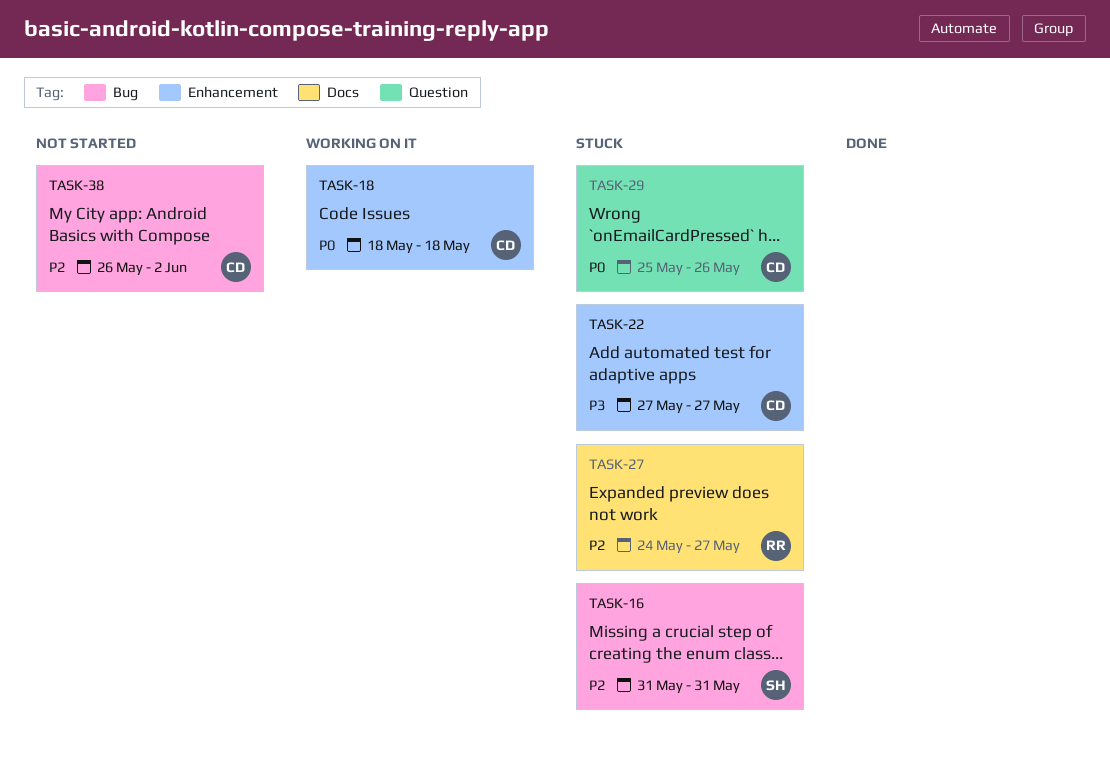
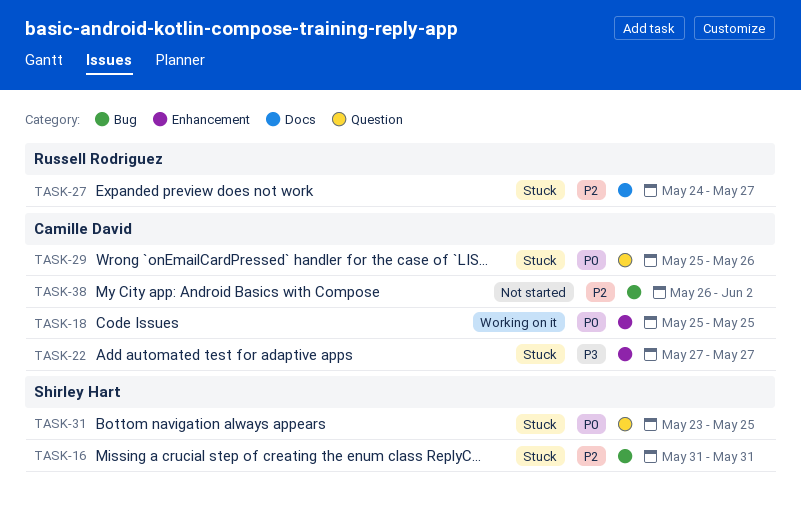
TASK-18, start: May 18 -> May 25
TASK-18, due: May 18 -> May 25
TASK-31: none -> present

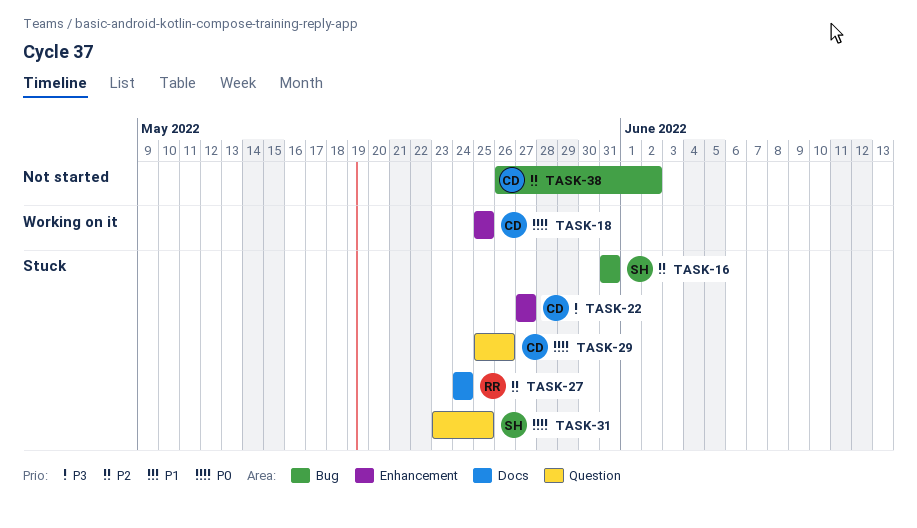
TASK-27, due: May 27 -> May 24

